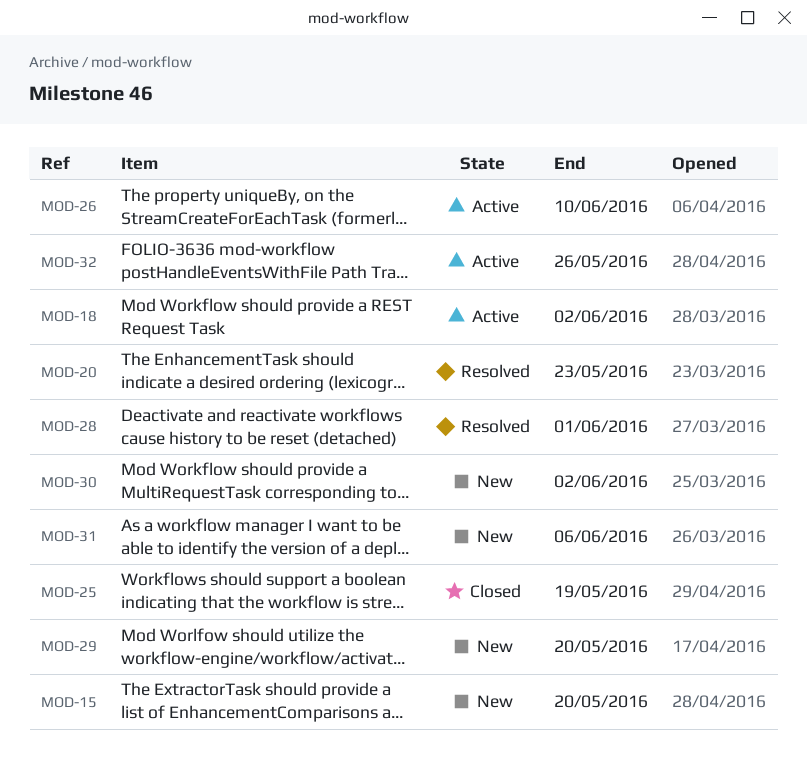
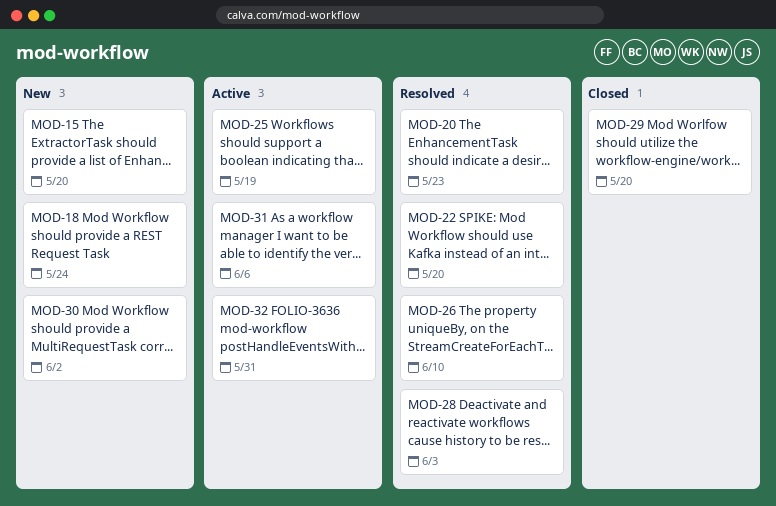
MOD-18, status: Active -> New
MOD-18, due: Jun 2 -> May 24
MOD-22: none -> present
MOD-25, status: Closed -> Active
MOD-26, status: Active -> Resolved
MOD-28, due: Jun 1 -> Jun 3
MOD-29, status: New -> Closed
MOD-31, status: New -> Active
MOD-32, due: May 26 -> May 31

